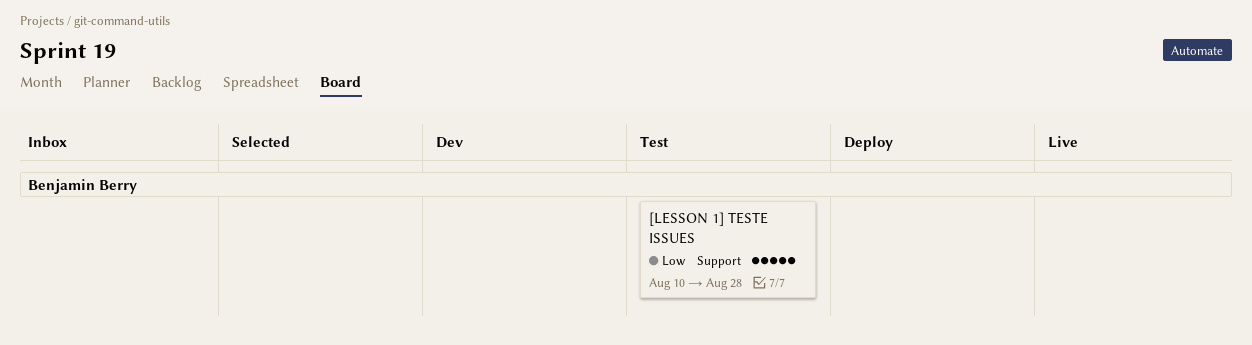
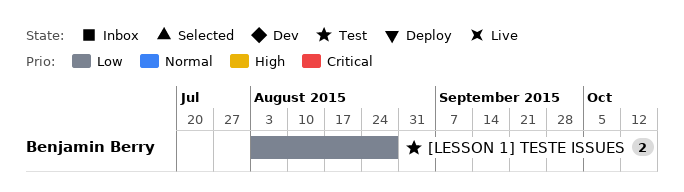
[LESSON 1] TESTE ISSUES, estimate: 5 -> 2
[LESSON 1] TESTE ISSUES, start: Aug 10 -> Aug 3

